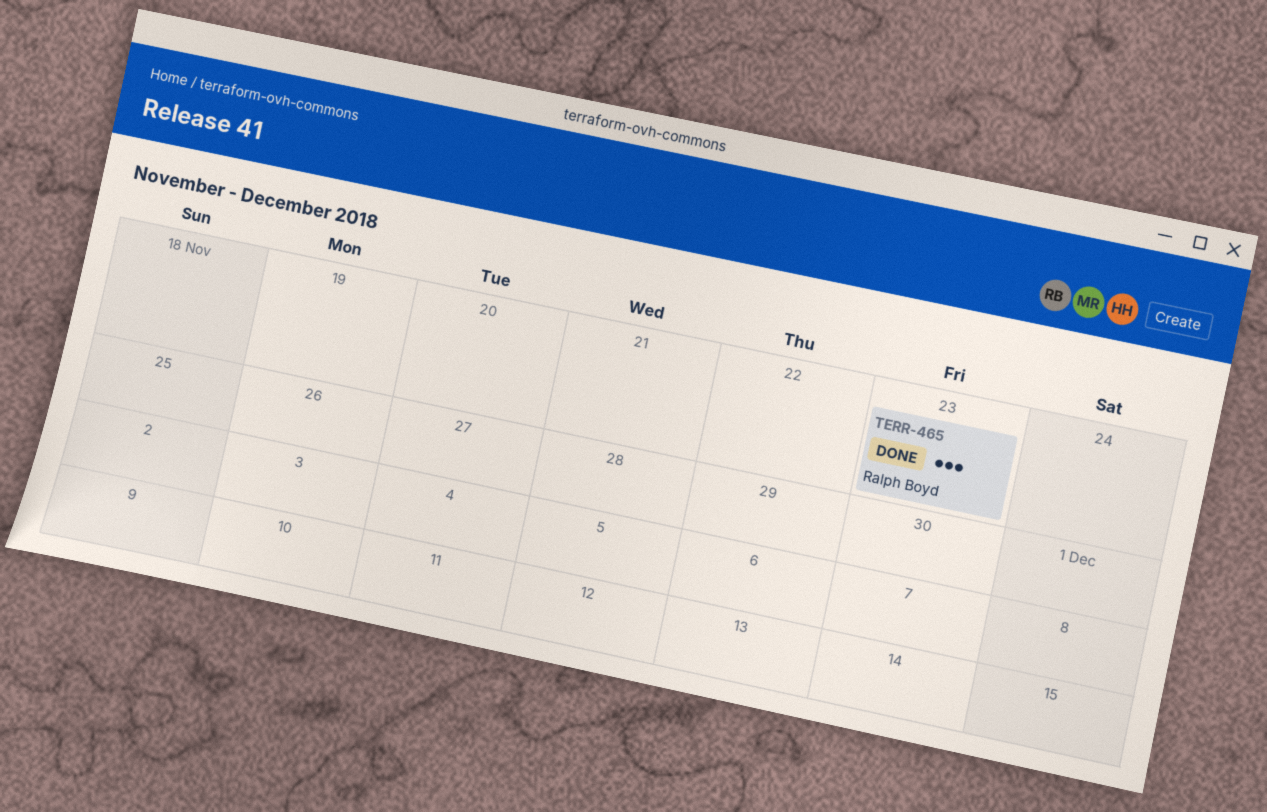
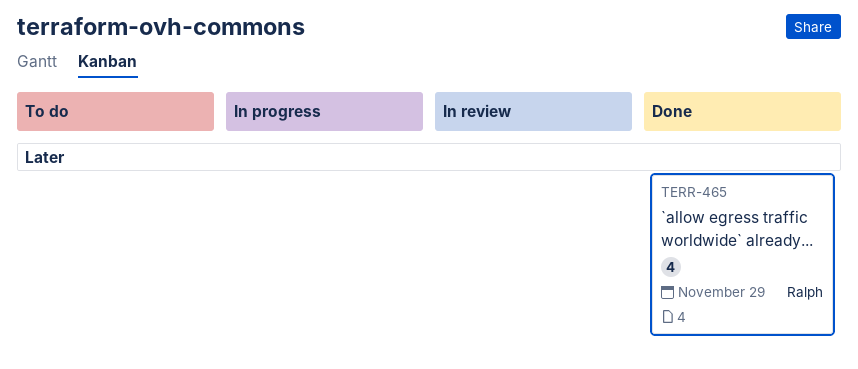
TERR-465, estimate: 3 -> 4
TERR-465, due: Nov 23 -> Nov 29

